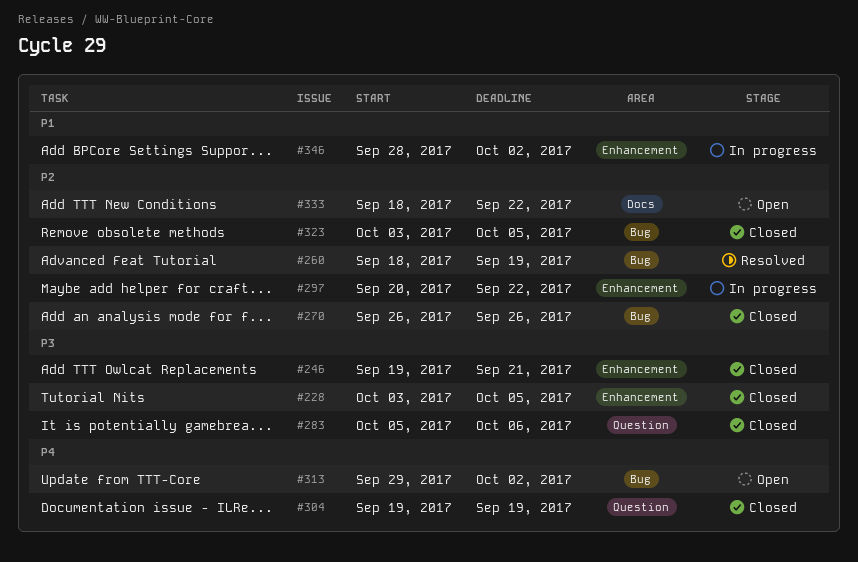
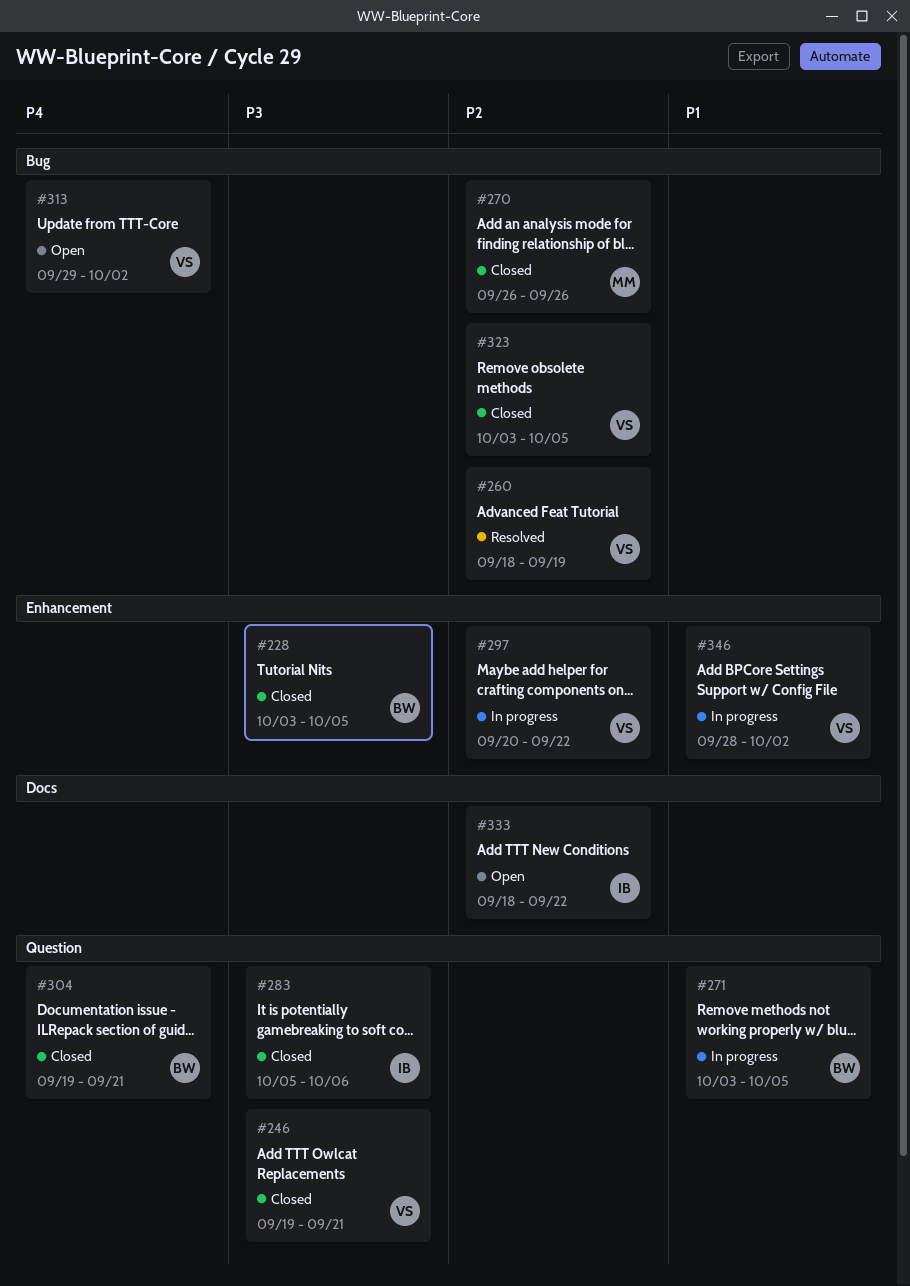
#246, label: Enhancement -> Question
#271: none -> present
#304, due: Sep 19 -> Sep 21

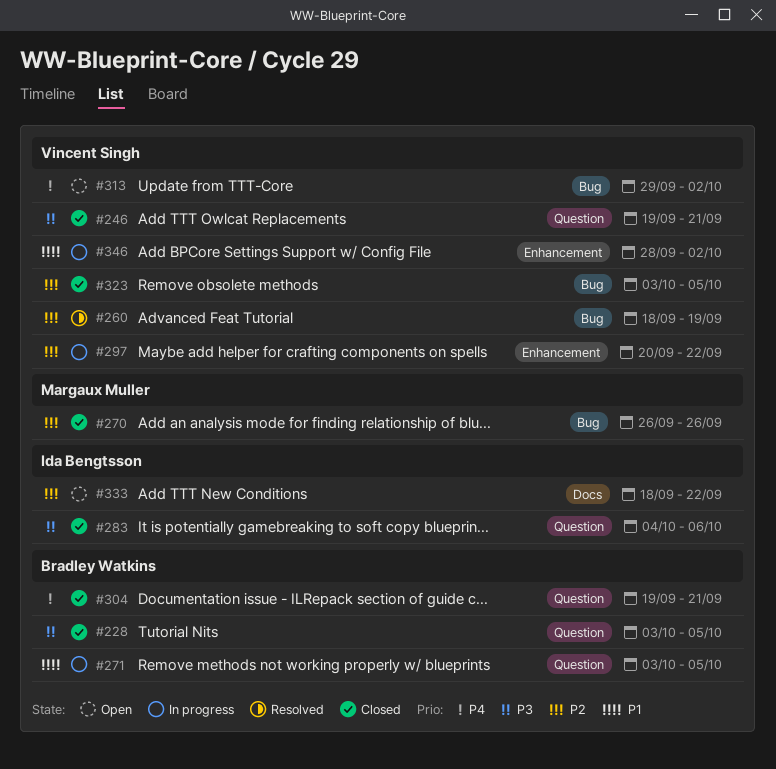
#228, label: Enhancement -> Question
#283, start: Oct 5 -> Oct 4

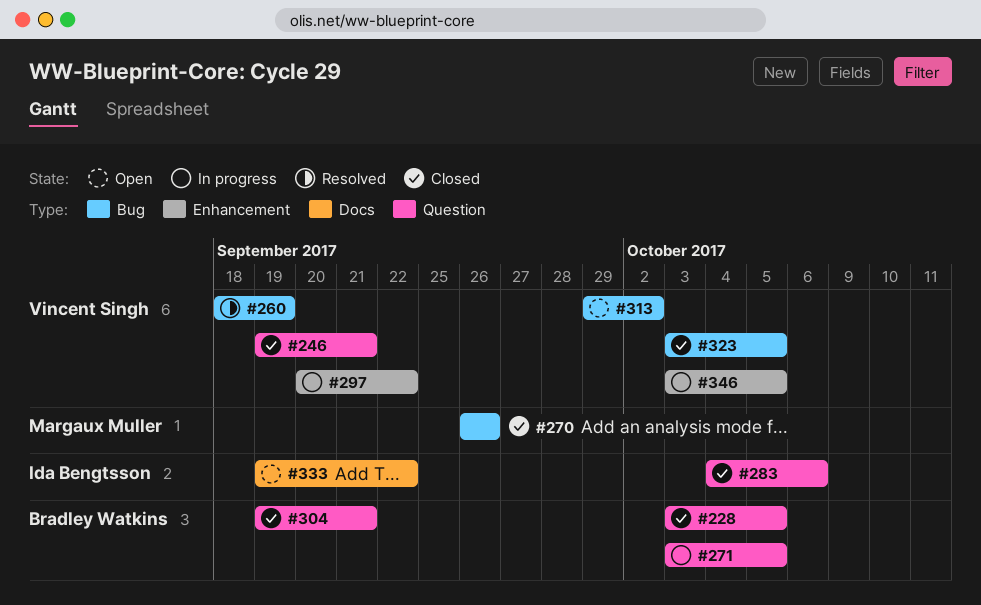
#333, start: Sep 18 -> Sep 19
#346, start: Sep 28 -> Oct 3
#346, due: Oct 2 -> Oct 5

